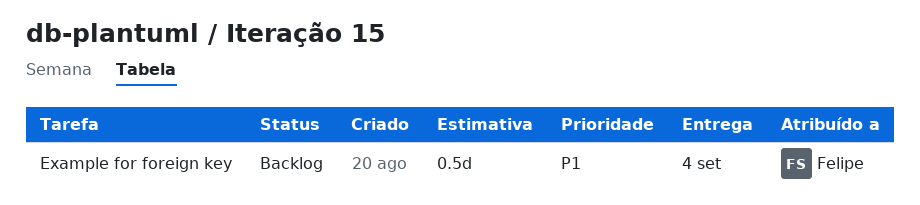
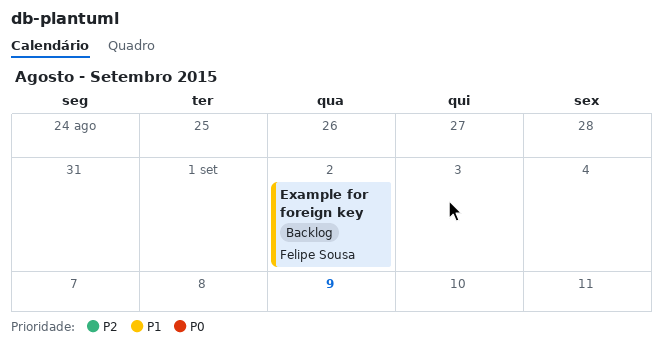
Example for foreign key, due: Sep 4 -> Sep 2

